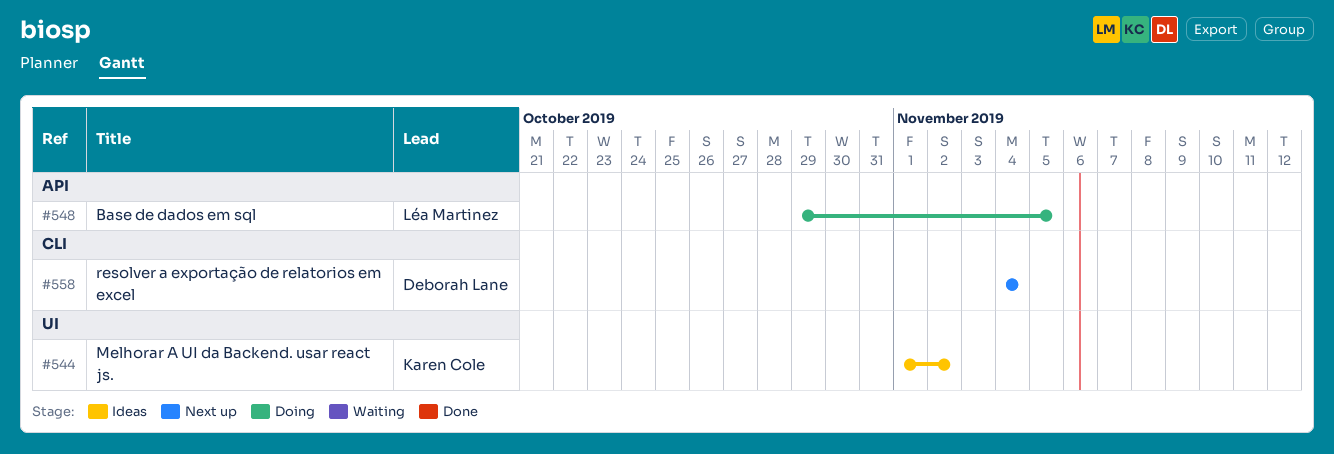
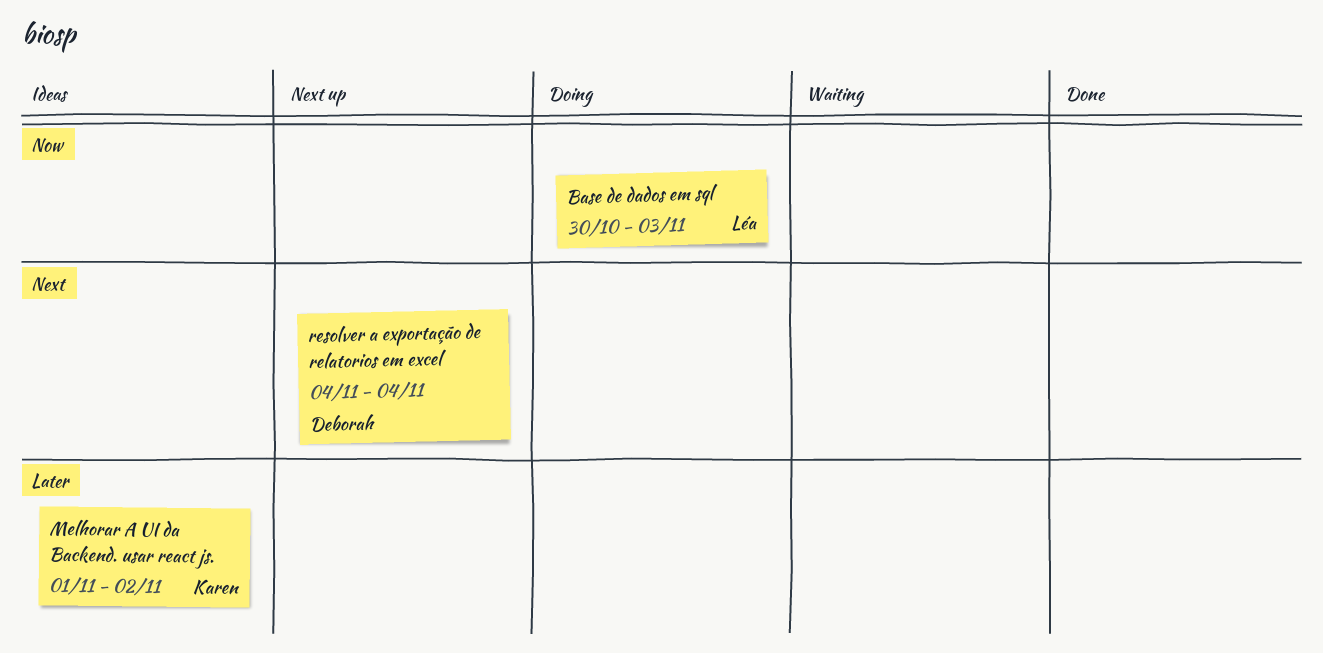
Base de dados em sql, start: Oct 29 -> Oct 30
Base de dados em sql, due: Nov 5 -> Nov 3

